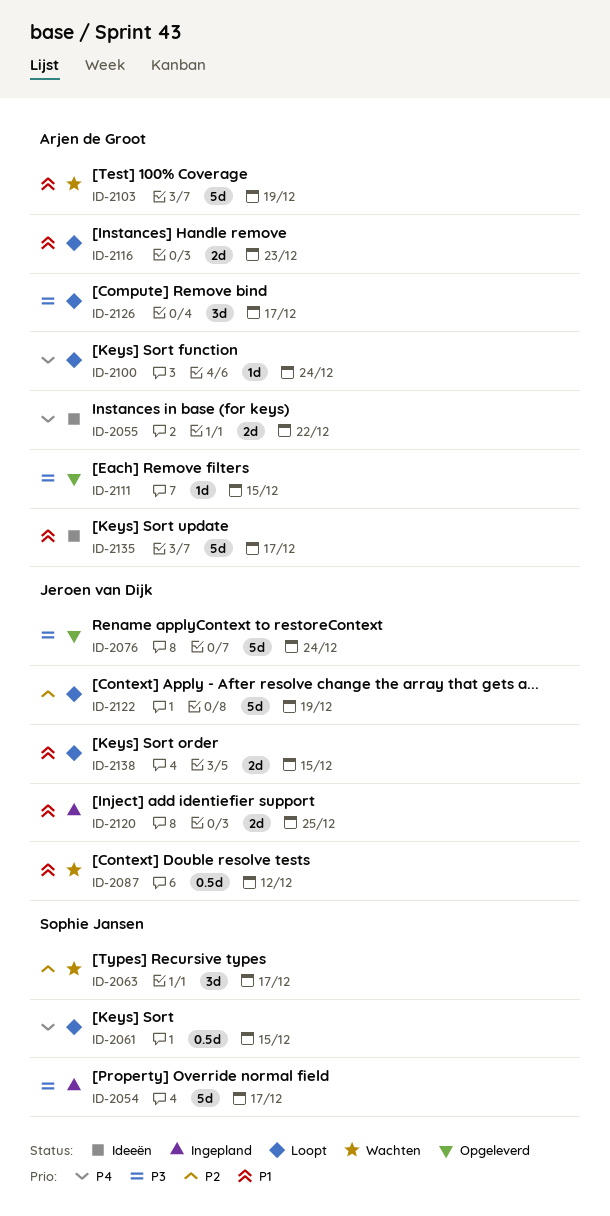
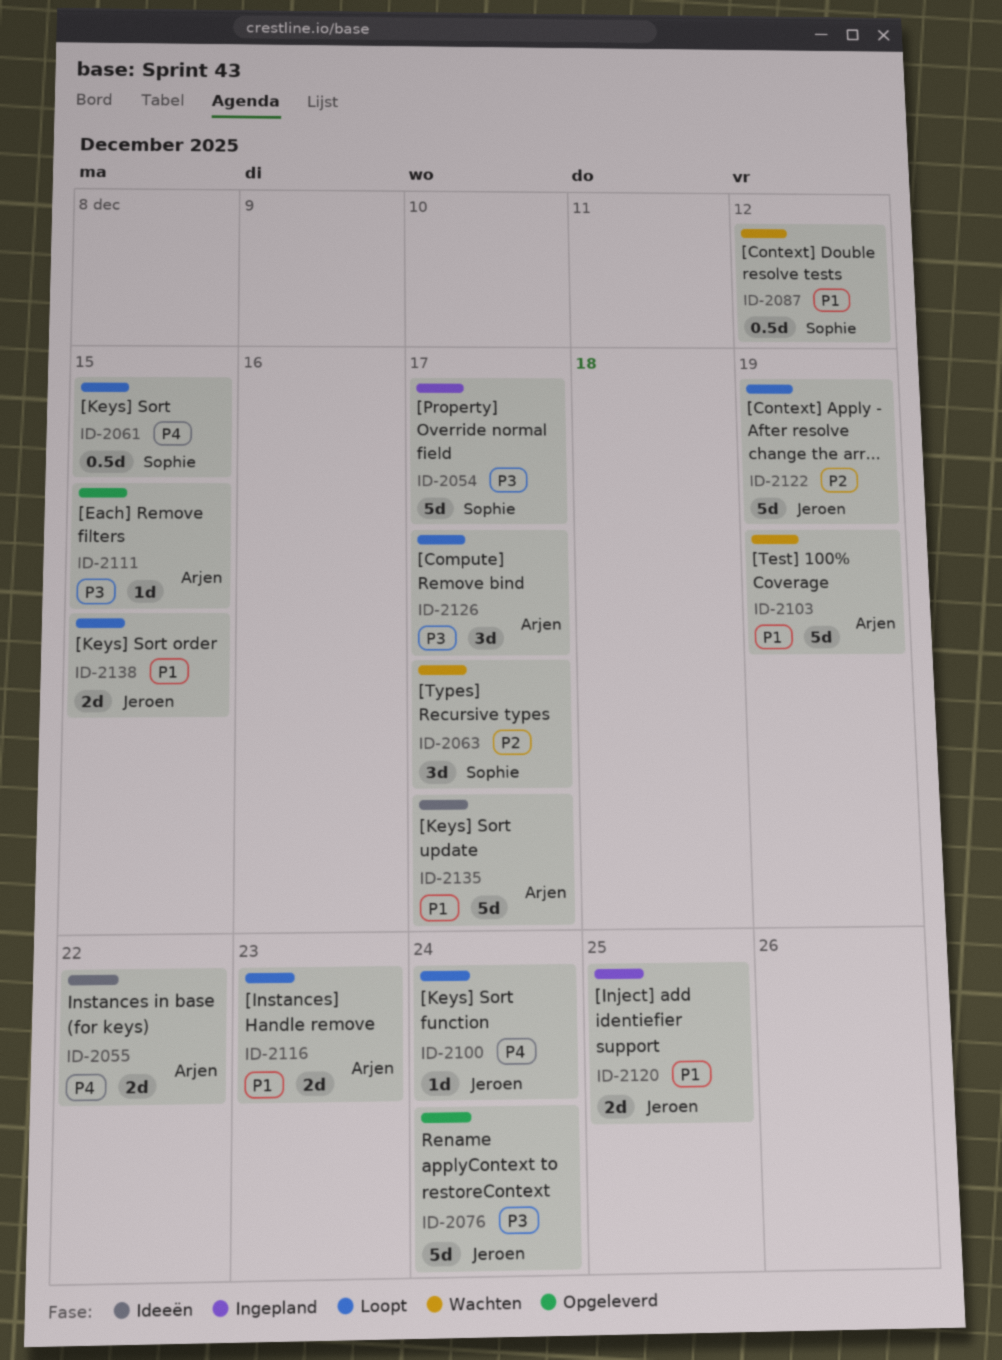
ID-2087, owner: Jeroen van Dijk -> Sophie Jansen
ID-2100, owner: Arjen de Groot -> Jeroen van Dijk

